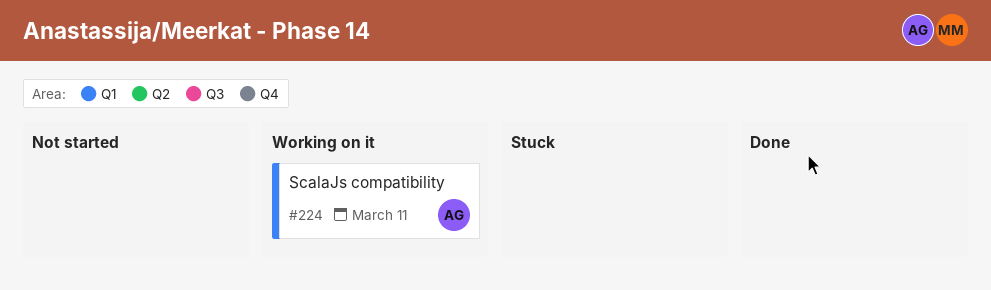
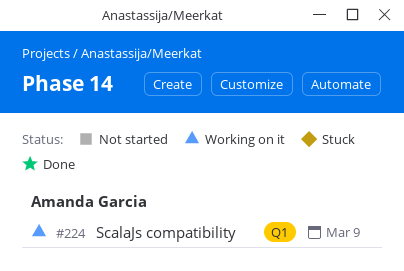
#224, due: Mar 11 -> Mar 9

